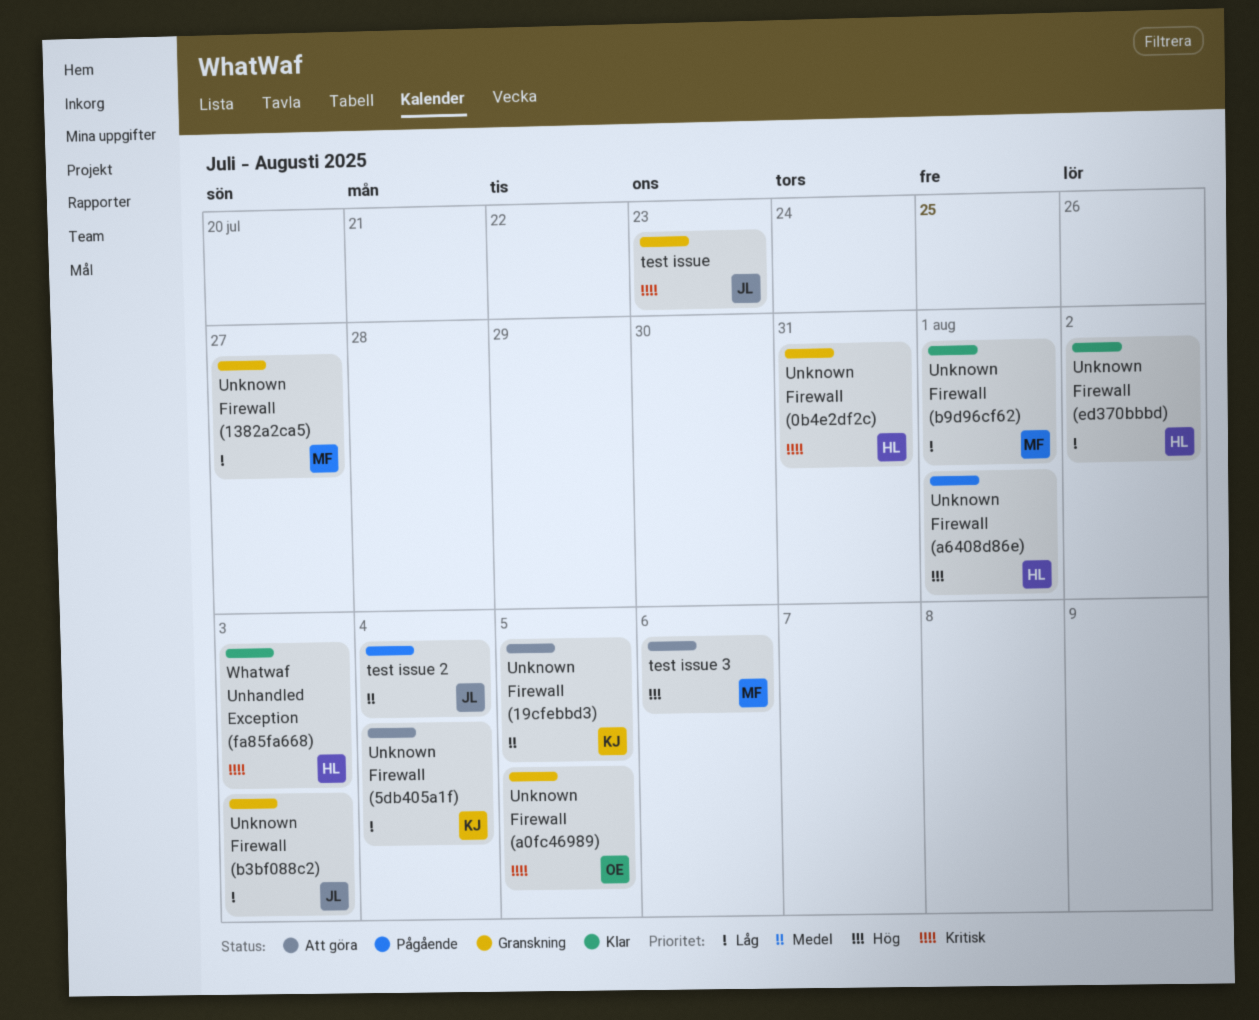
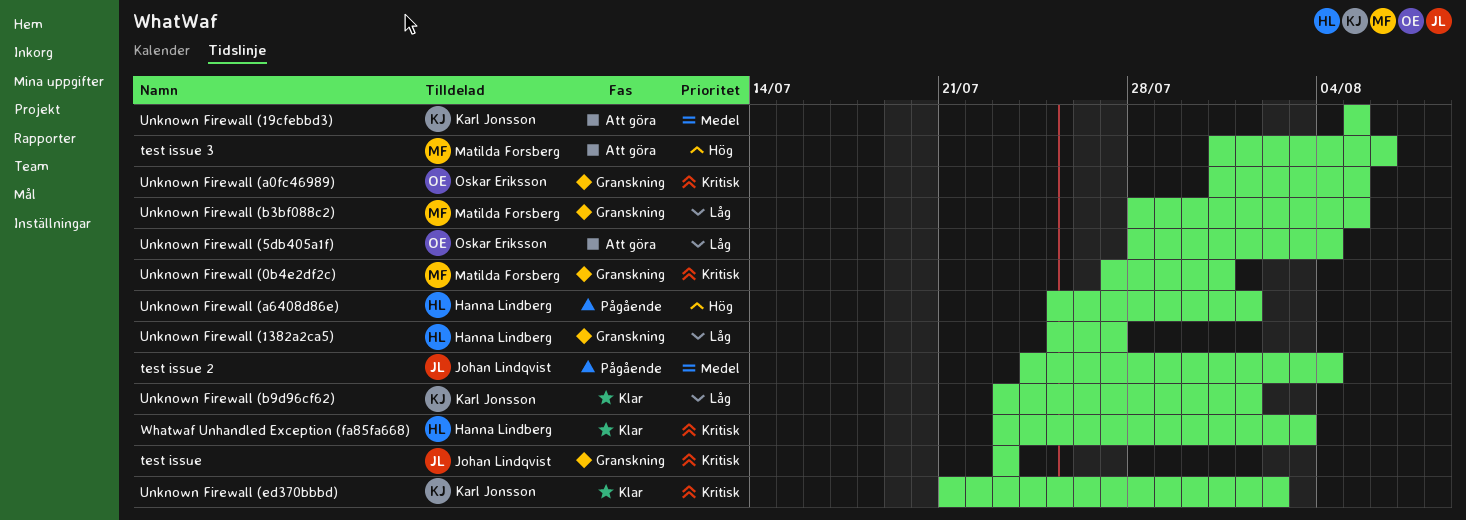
Unknown Firewall (0b4e2df2c), owner: Hanna Lindberg -> Matilda Forsberg
Unknown Firewall (1382a2ca5), owner: Matilda Forsberg -> Hanna Lindberg
Unknown Firewall (5db405a1f), owner: Karl Jonsson -> Oskar Eriksson
Unknown Firewall (b3bf088c2), owner: Johan Lindqvist -> Matilda Forsberg
Unknown Firewall (b3bf088c2), due: Aug 3 -> Aug 5
Unknown Firewall (b9d96cf62), owner: Matilda Forsberg -> Karl Jonsson
Unknown Firewall (ed370bbbd), owner: Hanna Lindberg -> Karl Jonsson
Unknown Firewall (ed370bbbd), priority: Låg -> Kritisk

